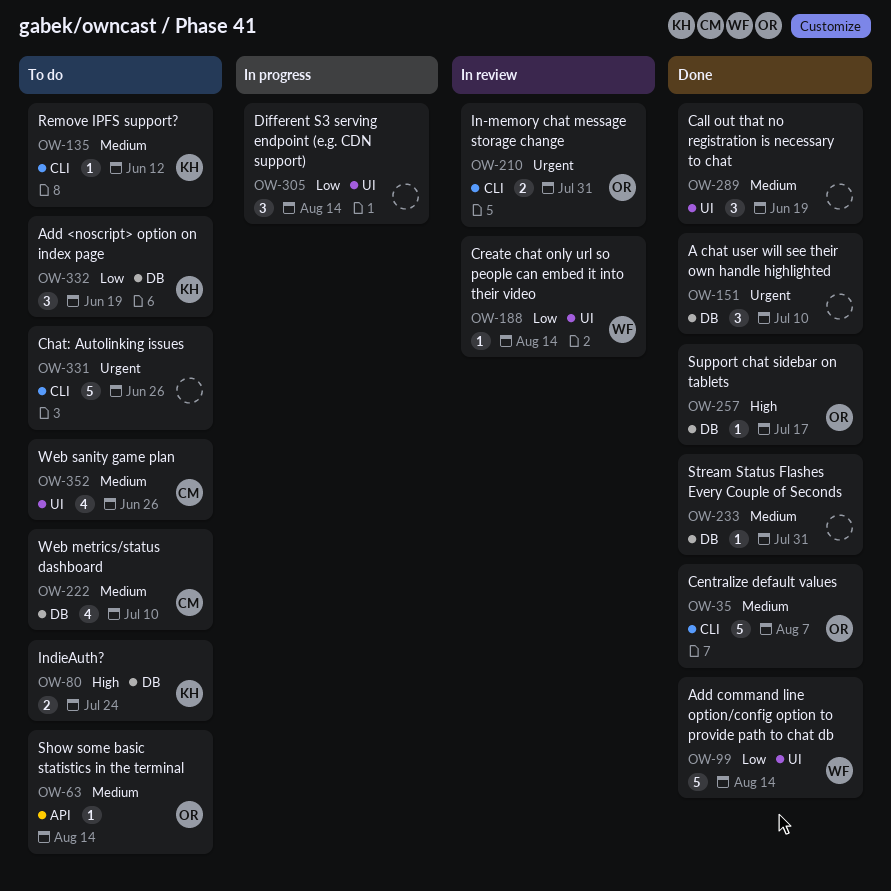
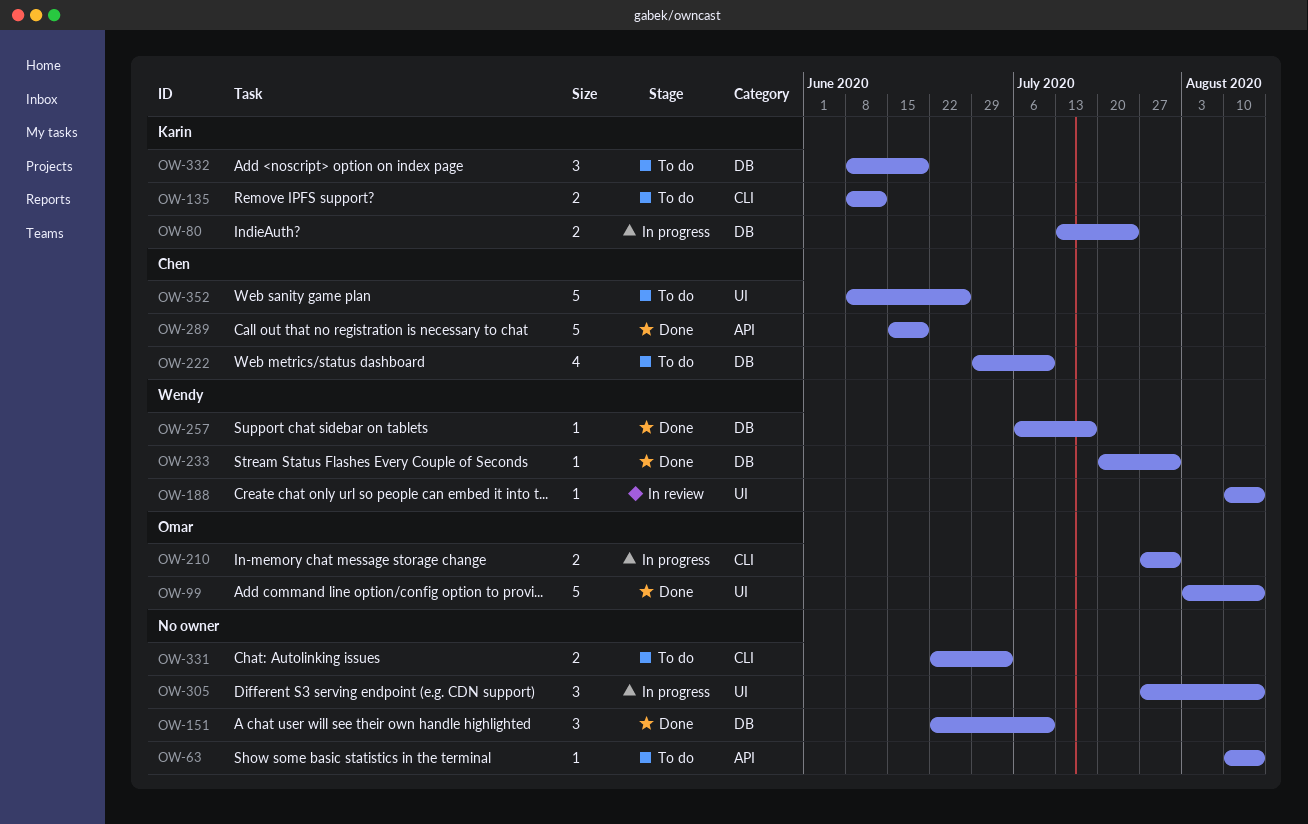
OW-35: present -> none
OW-63, owner: Omar -> none
OW-80, status: To do -> In progress
OW-99, owner: Wendy -> Omar
OW-135, estimate: 1 -> 2
OW-210, status: In review -> In progress
OW-233, owner: none -> Wendy
OW-257, owner: Omar -> Wendy
OW-289, owner: none -> Chen
OW-289, label: UI -> API
OW-289, estimate: 3 -> 5
OW-331, estimate: 5 -> 2
OW-331, due: Jun 26 -> Jul 3
OW-352, estimate: 4 -> 5

